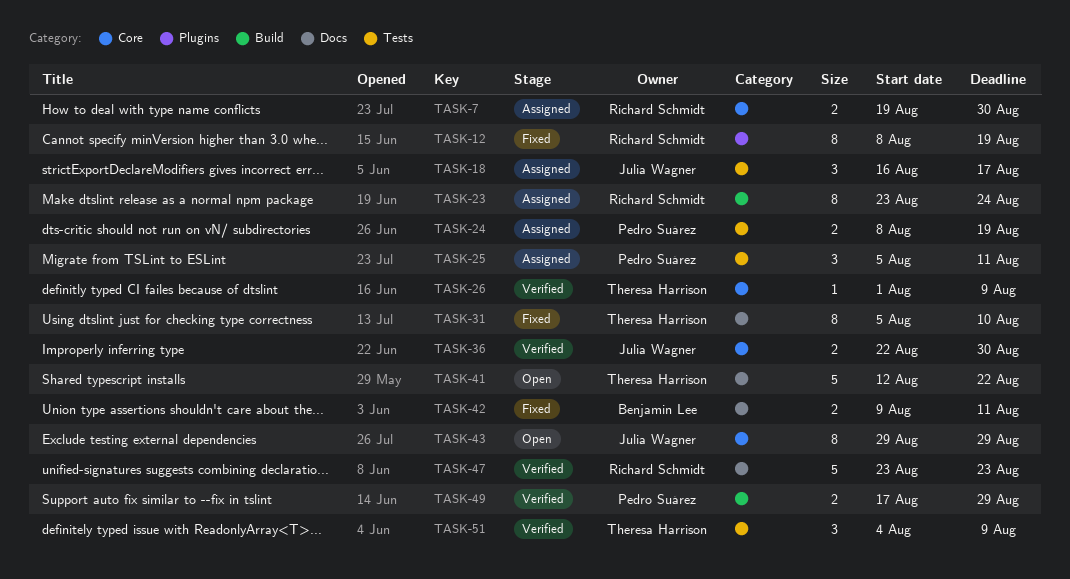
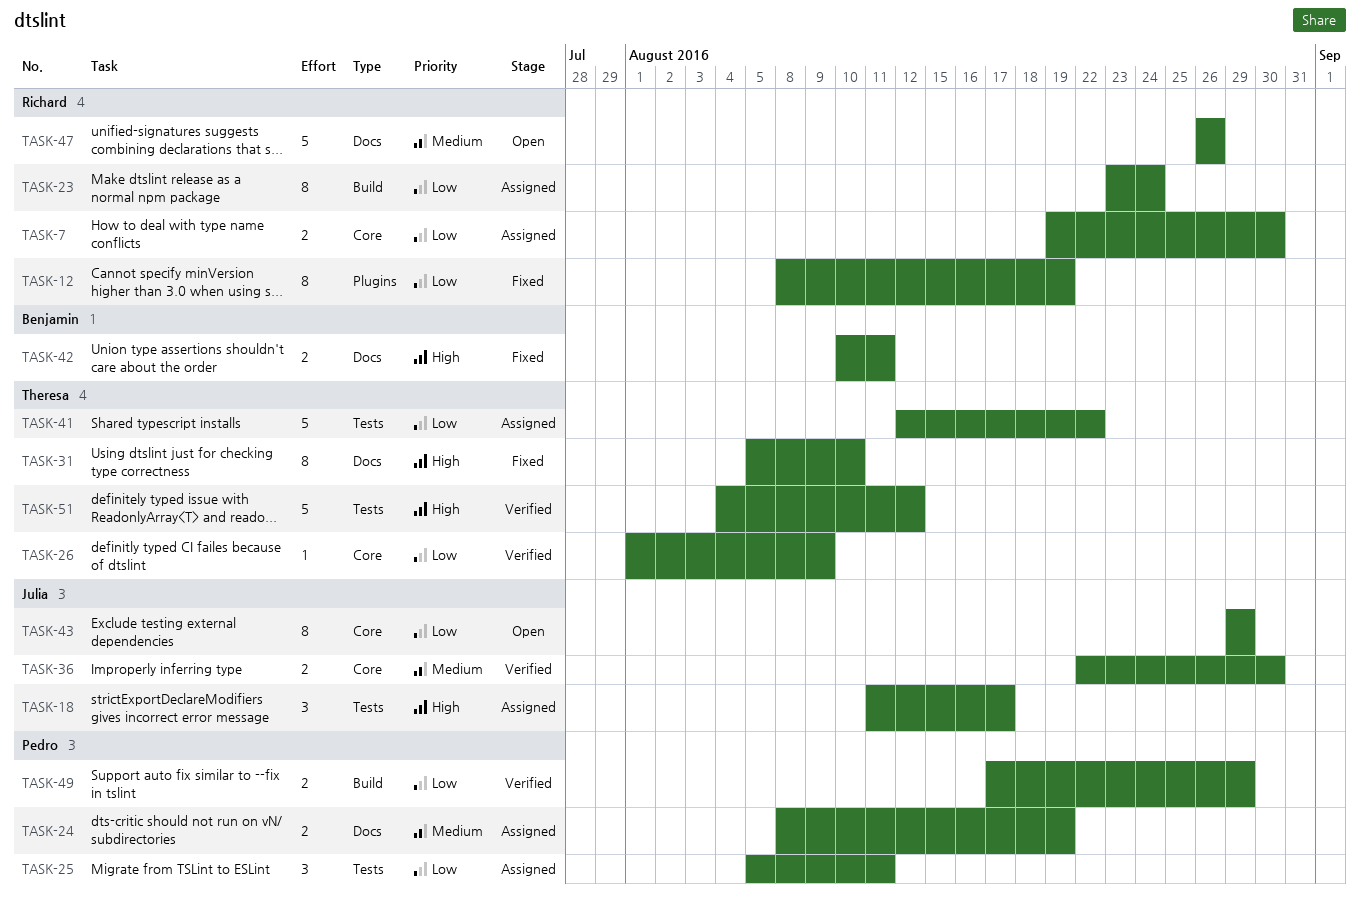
TASK-18, start: Aug 16 -> Aug 11
TASK-24, label: Tests -> Docs
TASK-41, status: Open -> Assigned
TASK-41, label: Docs -> Tests
TASK-42, start: Aug 9 -> Aug 10
TASK-47, status: Verified -> Open
TASK-47, start: Aug 23 -> Aug 26
TASK-47, due: Aug 23 -> Aug 26
TASK-51, estimate: 3 -> 5
TASK-51, due: Aug 9 -> Aug 12

